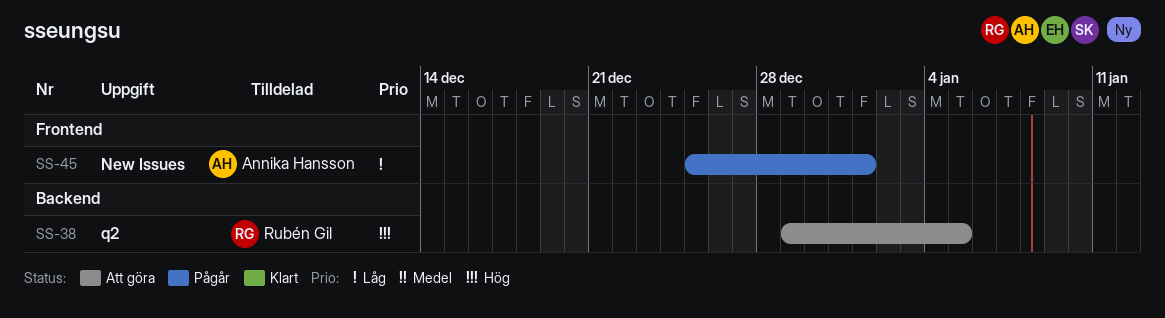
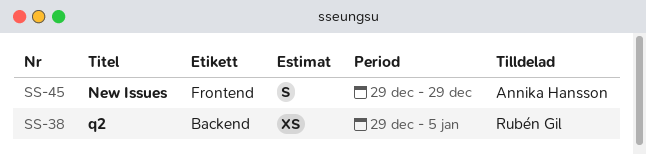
SS-45, start: Dec 25 -> Dec 29
SS-45, due: Jan 1 -> Dec 29

